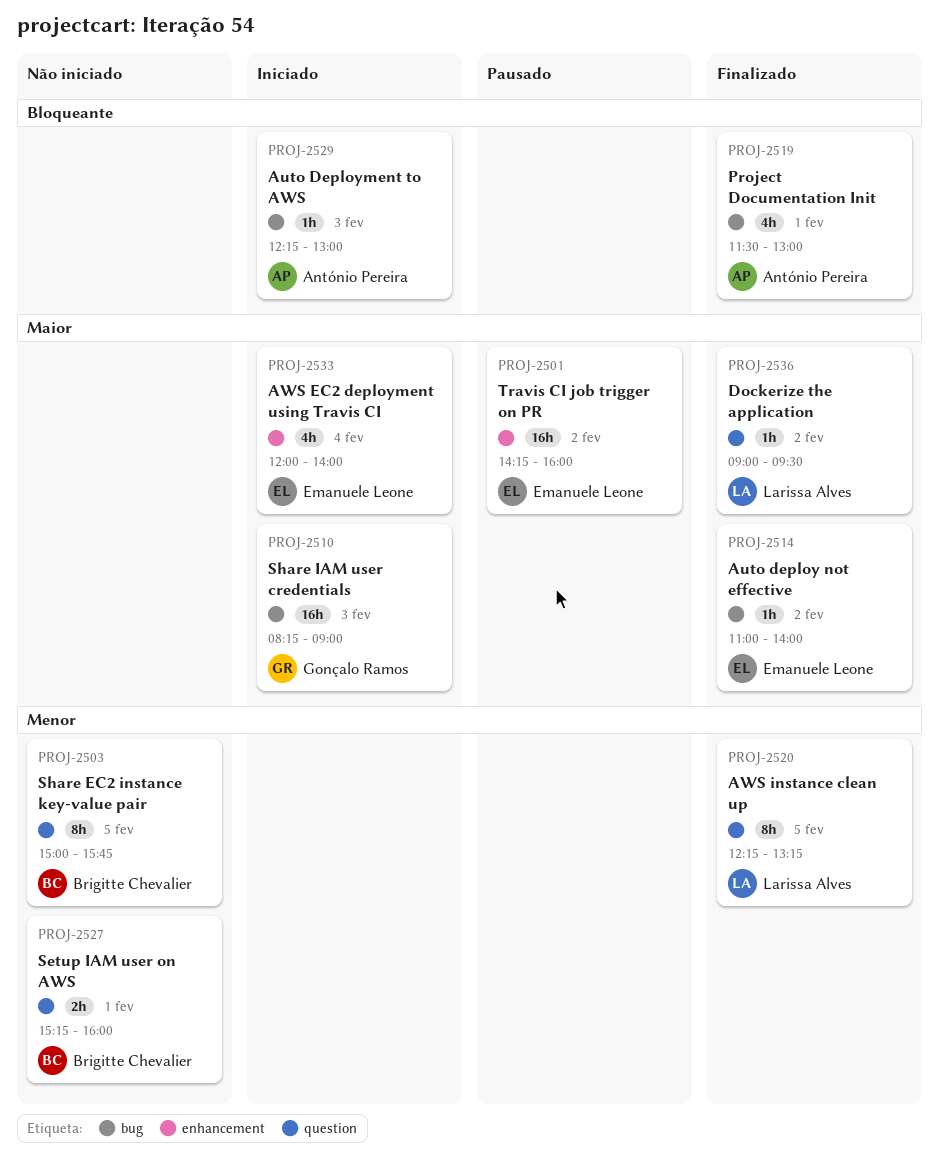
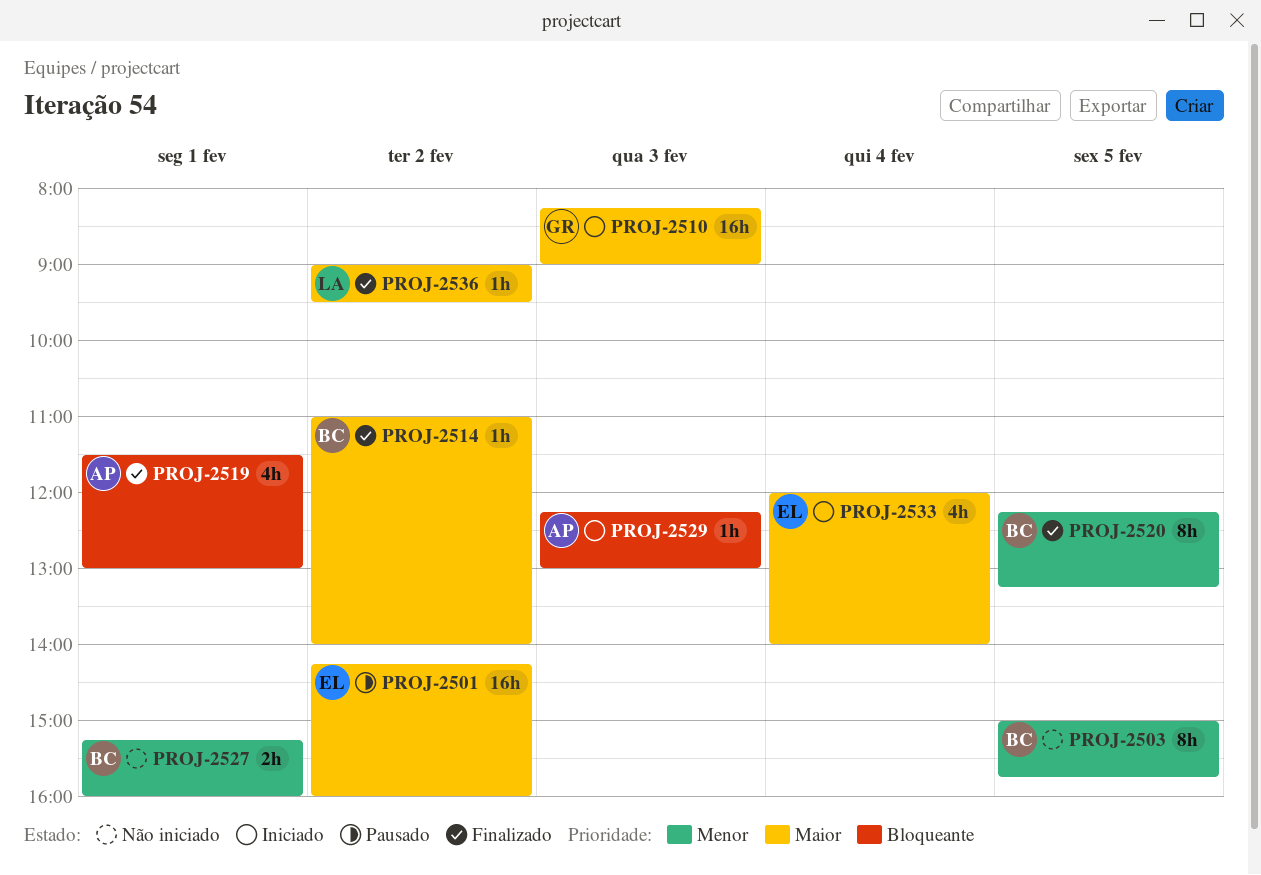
PROJ-2514, owner: Emanuele Leone -> Brigitte Chevalier
PROJ-2520, owner: Larissa Alves -> Brigitte Chevalier

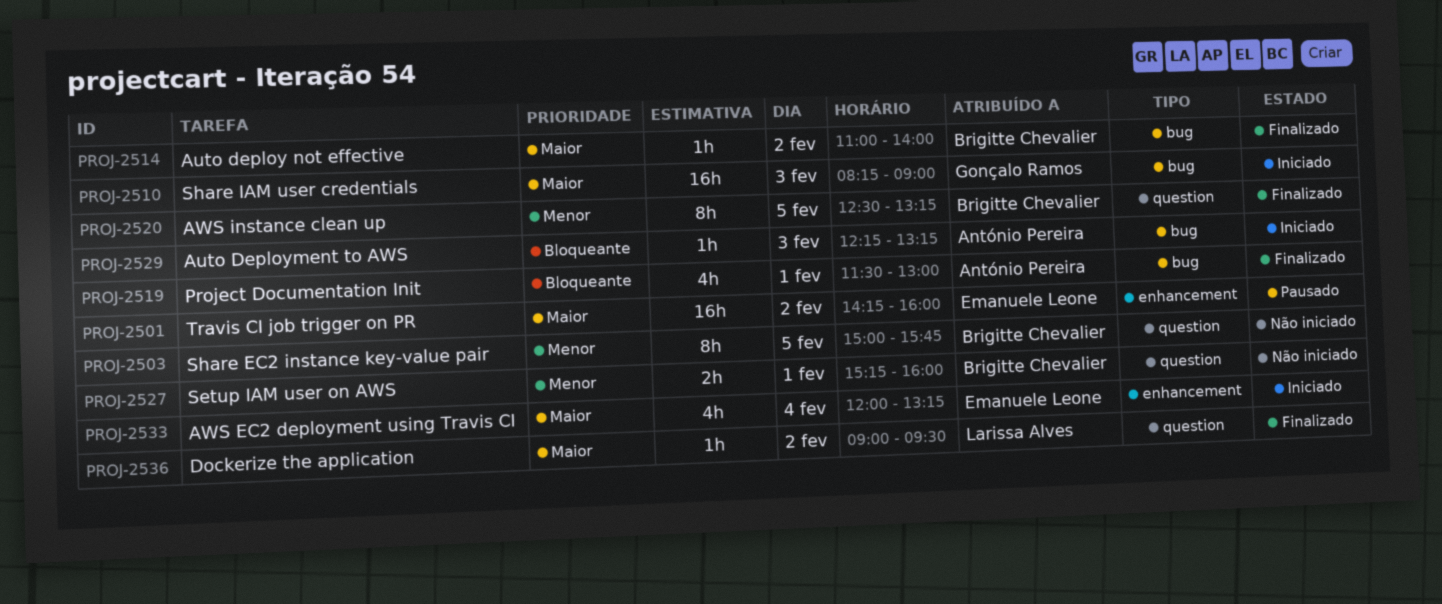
PROJ-2520, begins: 12:15 -> 12:30
PROJ-2529, ends: 13:00 -> 13:15
PROJ-2533, ends: 14:00 -> 13:15

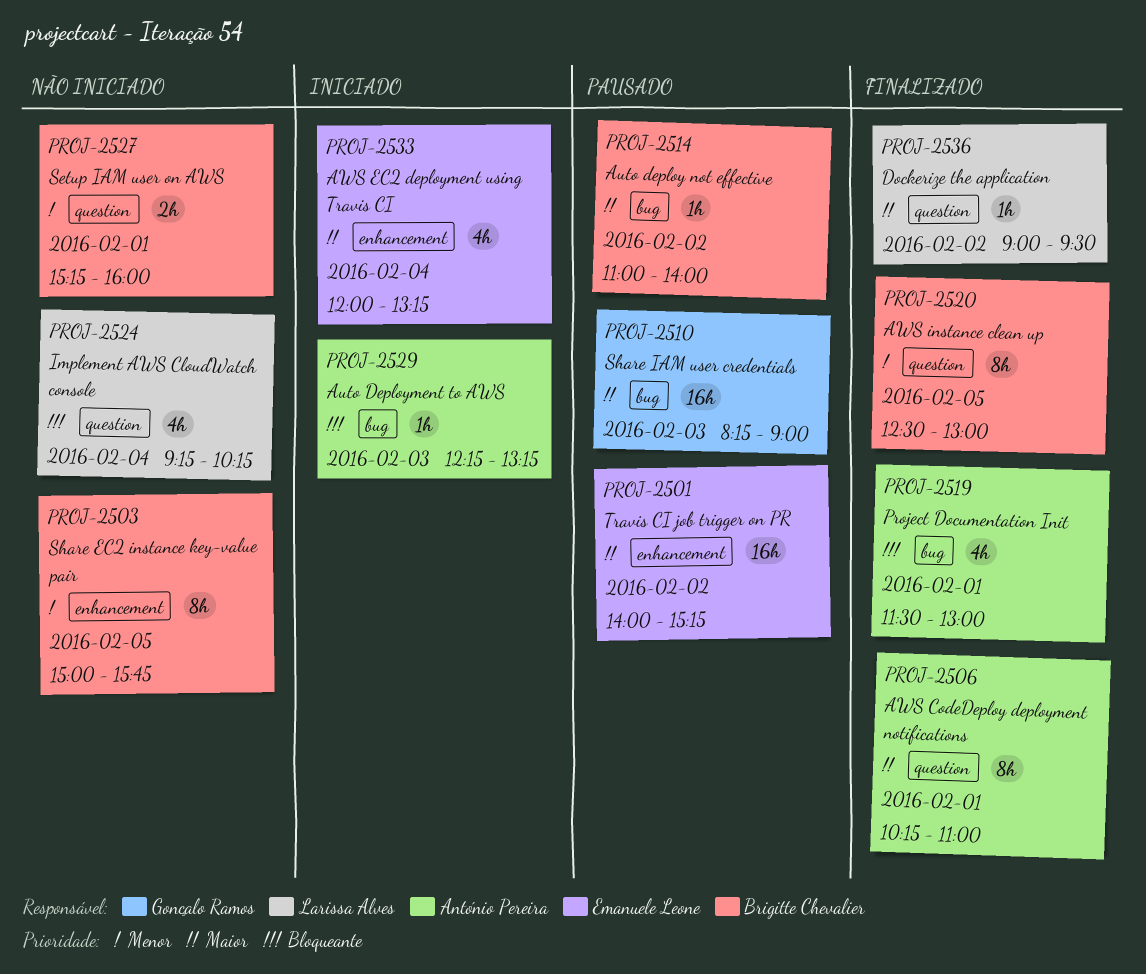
PROJ-2501, begins: 14:15 -> 14:00
PROJ-2501, ends: 16:00 -> 15:15
PROJ-2503, label: question -> enhancement
PROJ-2506: none -> present
PROJ-2510, status: Iniciado -> Pausado
PROJ-2514, status: Finalizado -> Pausado
PROJ-2520, ends: 13:15 -> 13:00
PROJ-2524: none -> present

